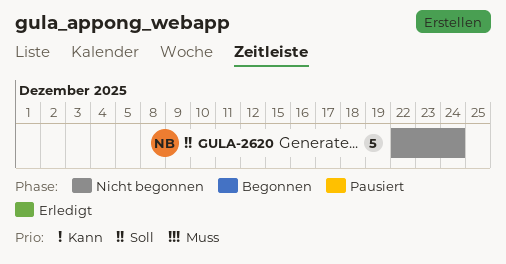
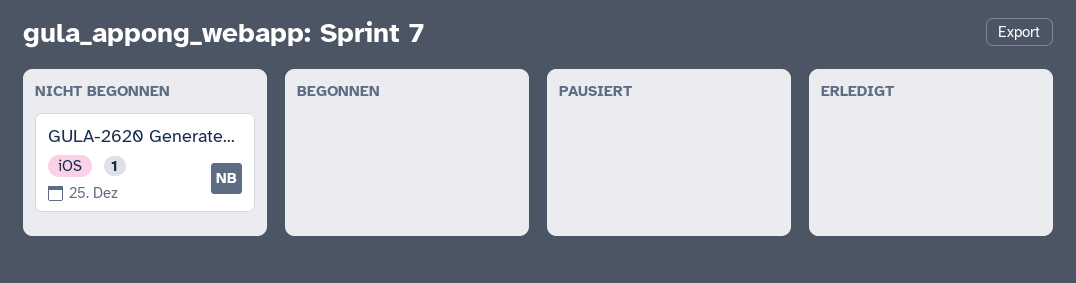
GULA-2620, estimate: 5 -> 1
GULA-2620, due: Dec 24 -> Dec 25

